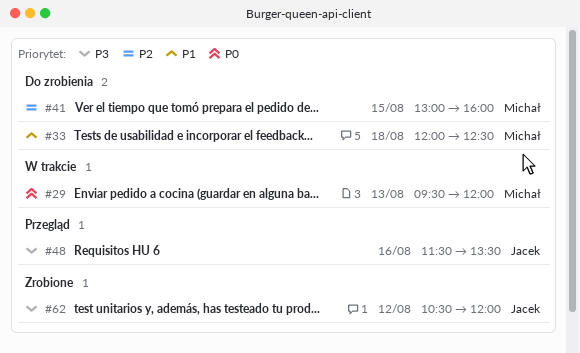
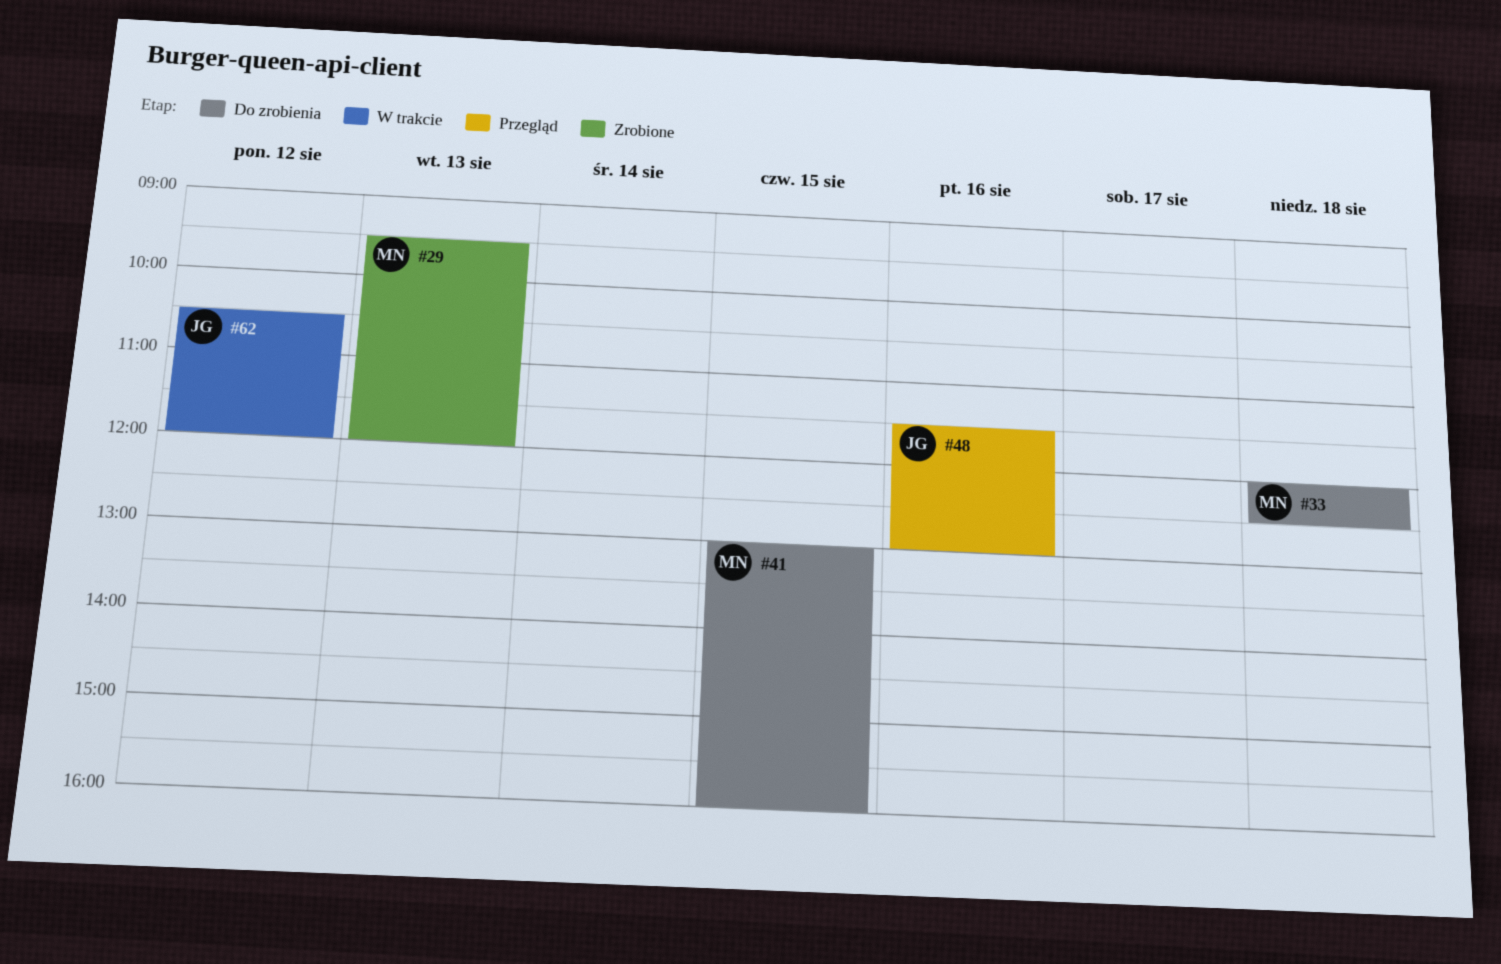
#29, status: W trakcie -> Zrobione
#48, ends: 13:30 -> 13:00
#62, status: Zrobione -> W trakcie

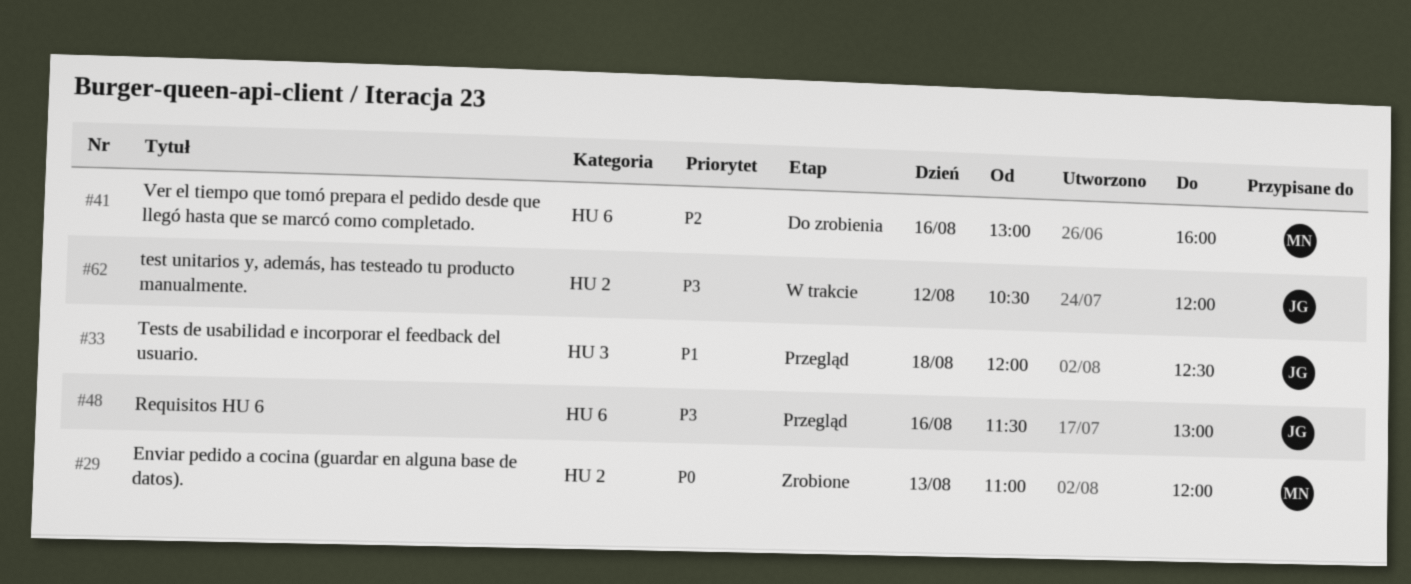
#29, begins: 09:30 -> 11:00
#33, status: Do zrobienia -> Przegląd
#33, owner: MN -> JG
#41, day: Aug 15 -> Aug 16

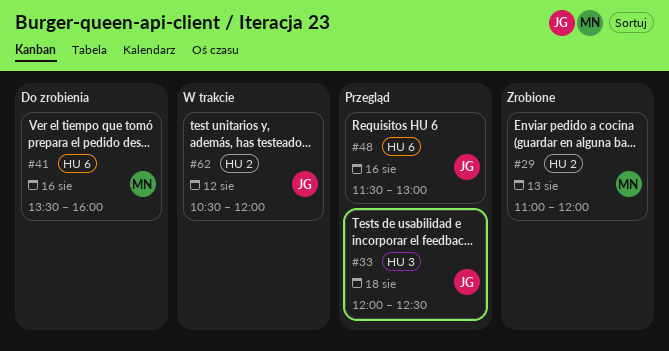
#41, begins: 13:00 -> 13:30

